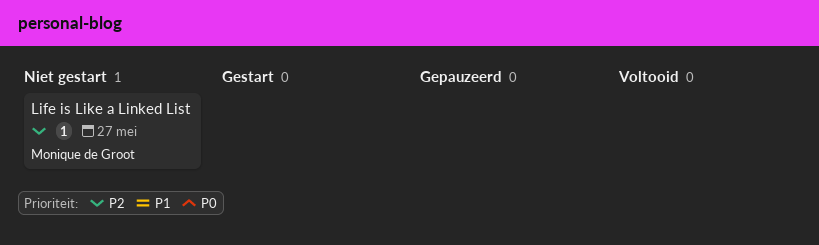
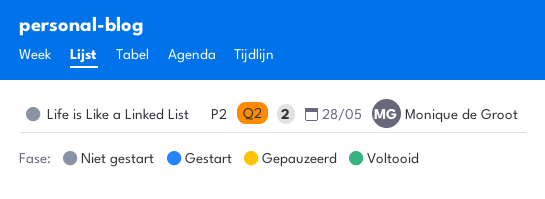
Life is Like a Linked List, estimate: 1 -> 2
Life is Like a Linked List, due: May 27 -> May 28

